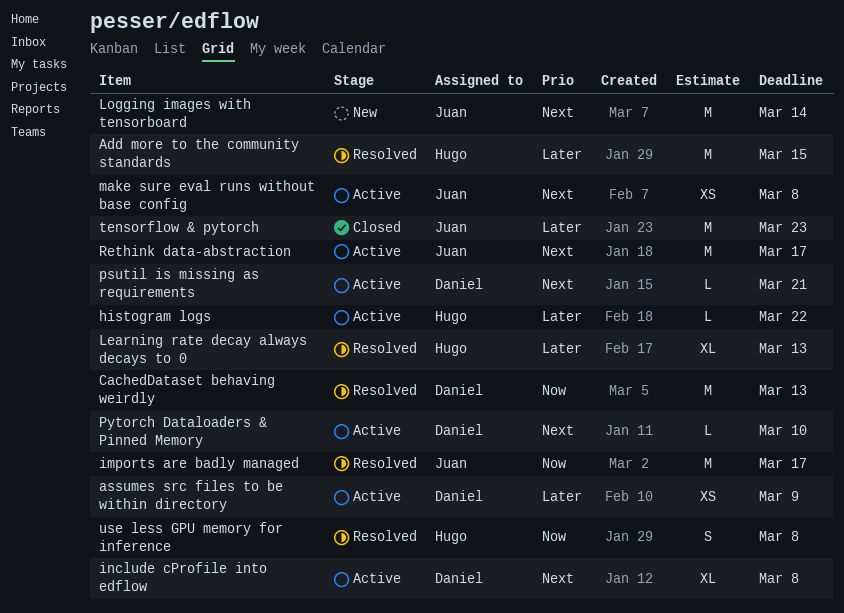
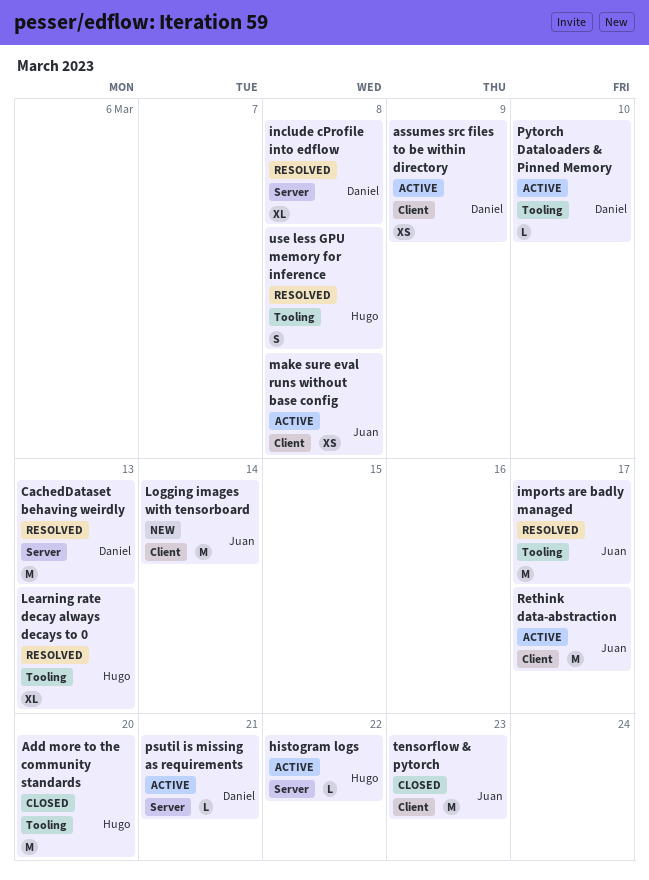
Add more to the community standards, status: Resolved -> Closed
Add more to the community standards, due: Mar 15 -> Mar 20
include cProfile into edflow, status: Active -> Resolved

